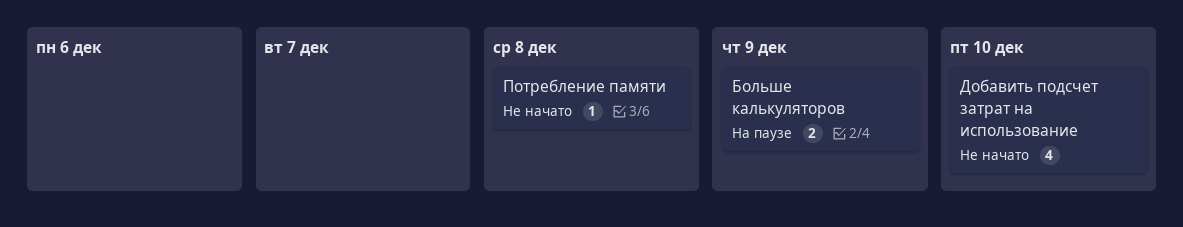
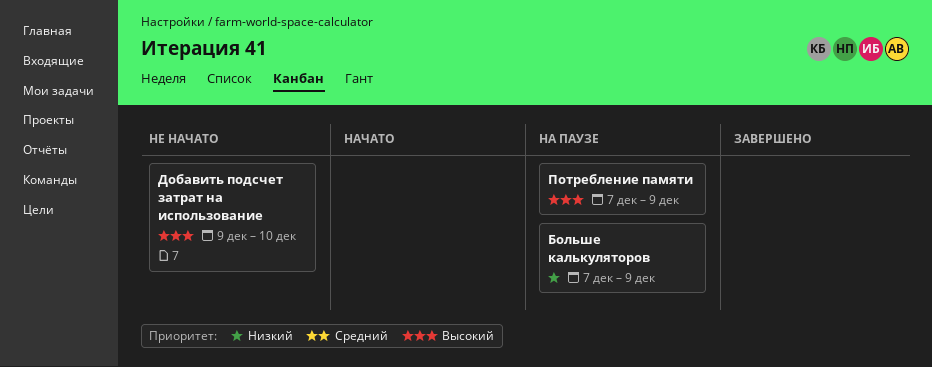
Потребление памяти, status: Не начато -> На паузе
Потребление памяти, due: Dec 8 -> Dec 9

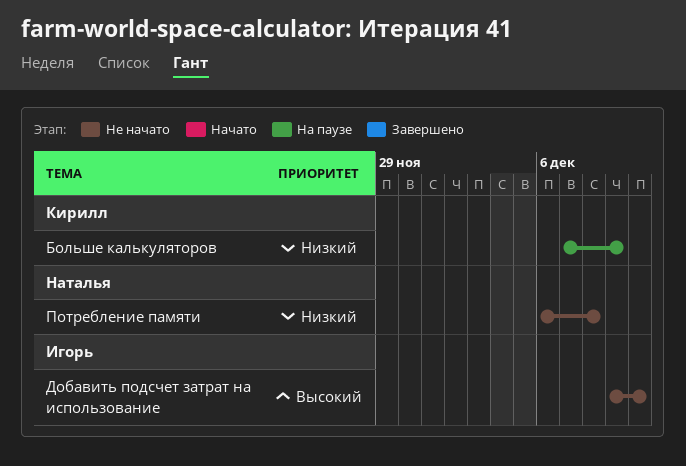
Потребление памяти, status: На паузе -> Не начато
Потребление памяти, priority: Высокий -> Низкий
Потребление памяти, start: Dec 7 -> Dec 6
Потребление памяти, due: Dec 9 -> Dec 8

